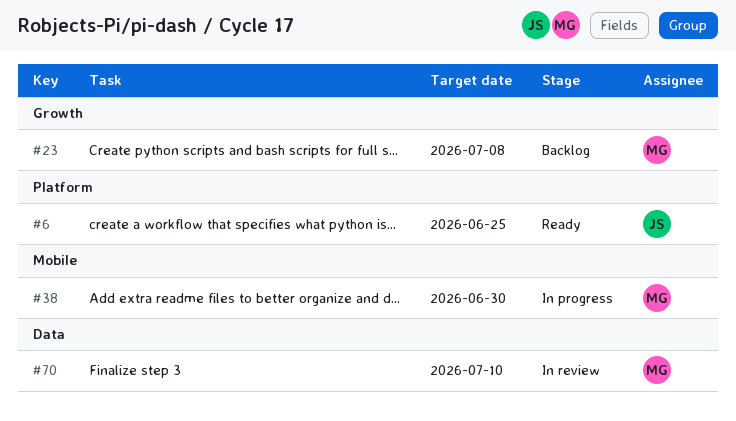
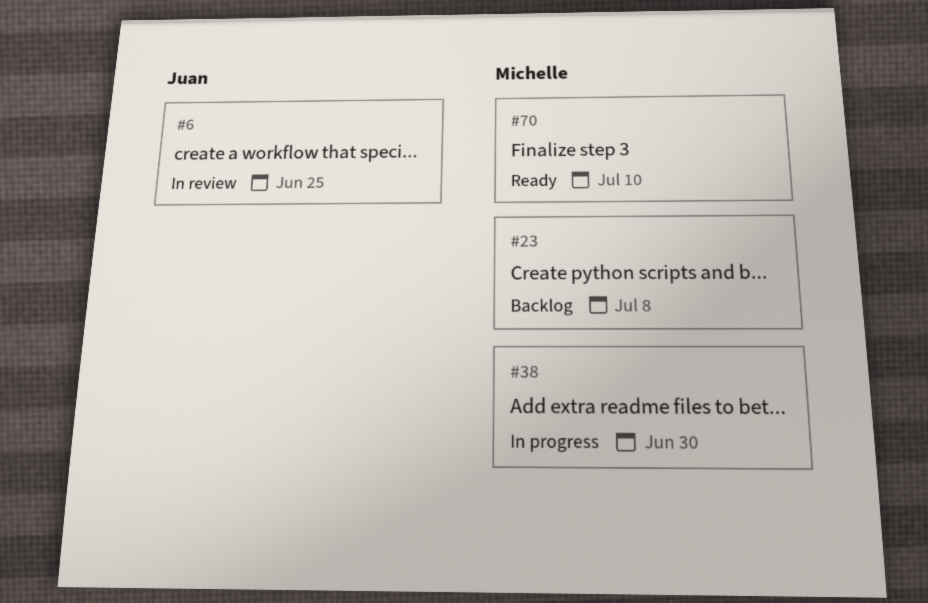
#6, status: Ready -> In review
#70, status: In review -> Ready

